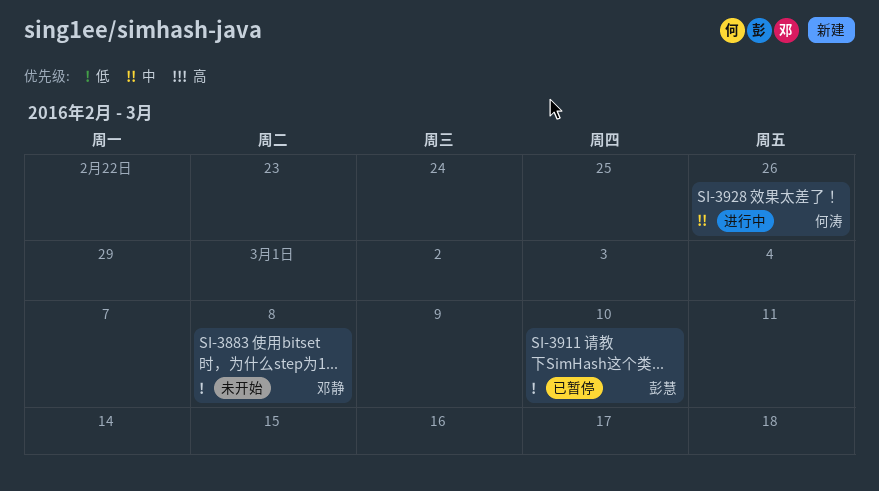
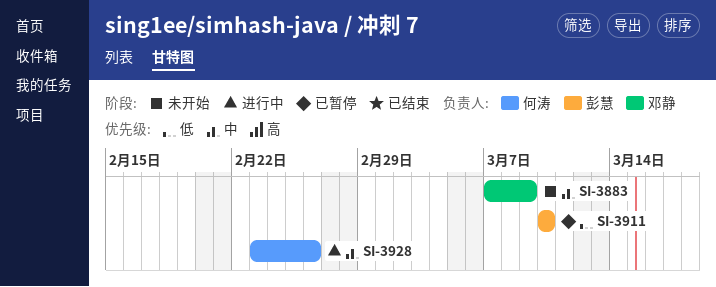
SI-3883, priority: 低 -> 中
SI-3883, due: Mar 8 -> Mar 9

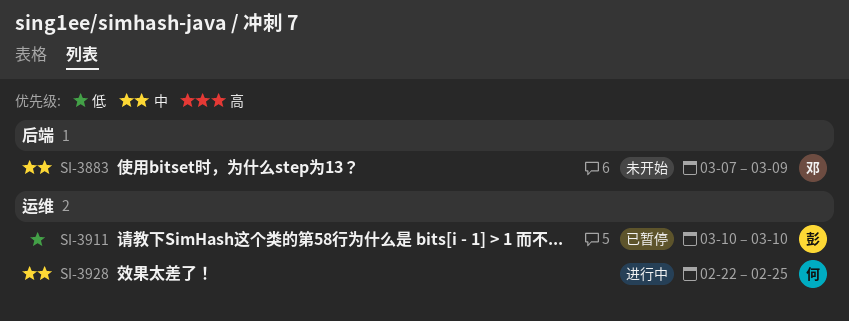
SI-3928, start: Feb 23 -> Feb 22
SI-3928, due: Feb 26 -> Feb 25

